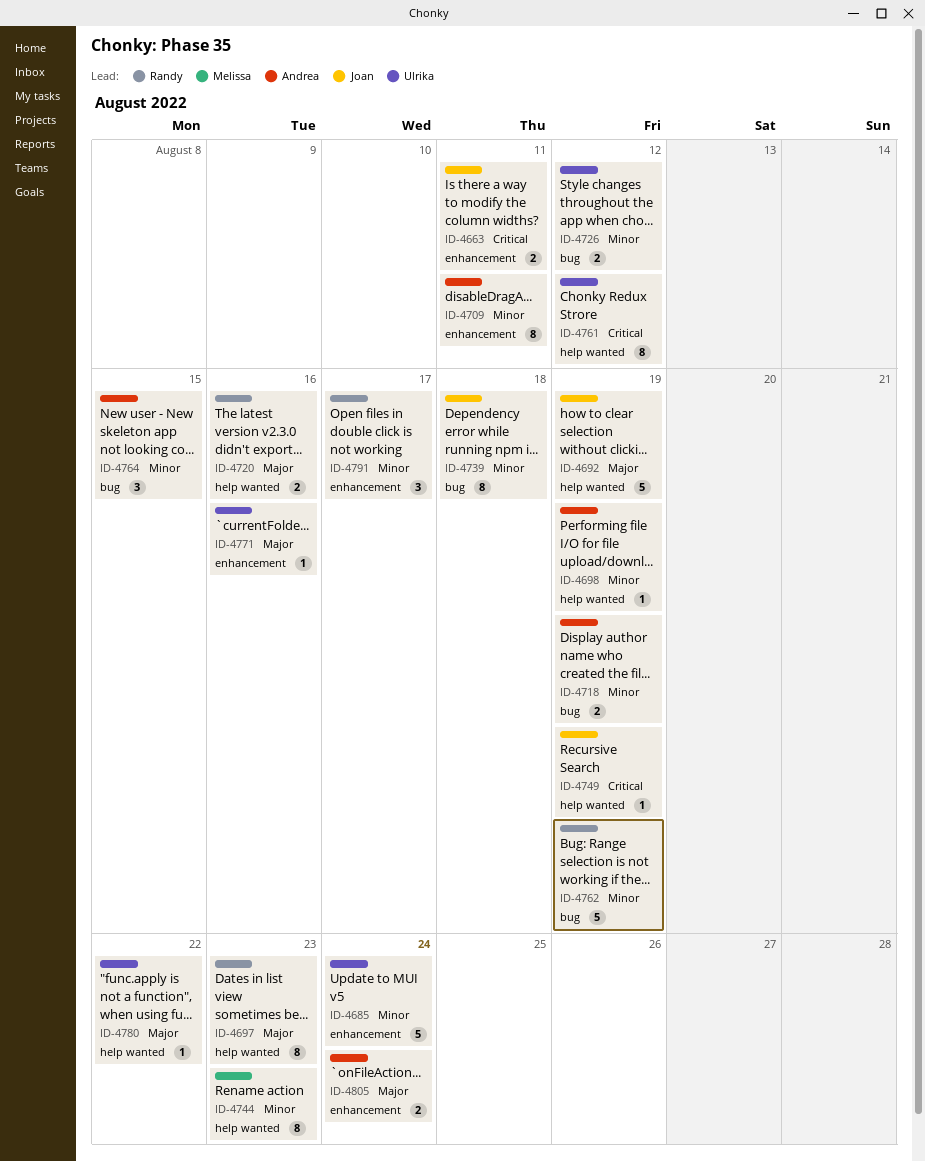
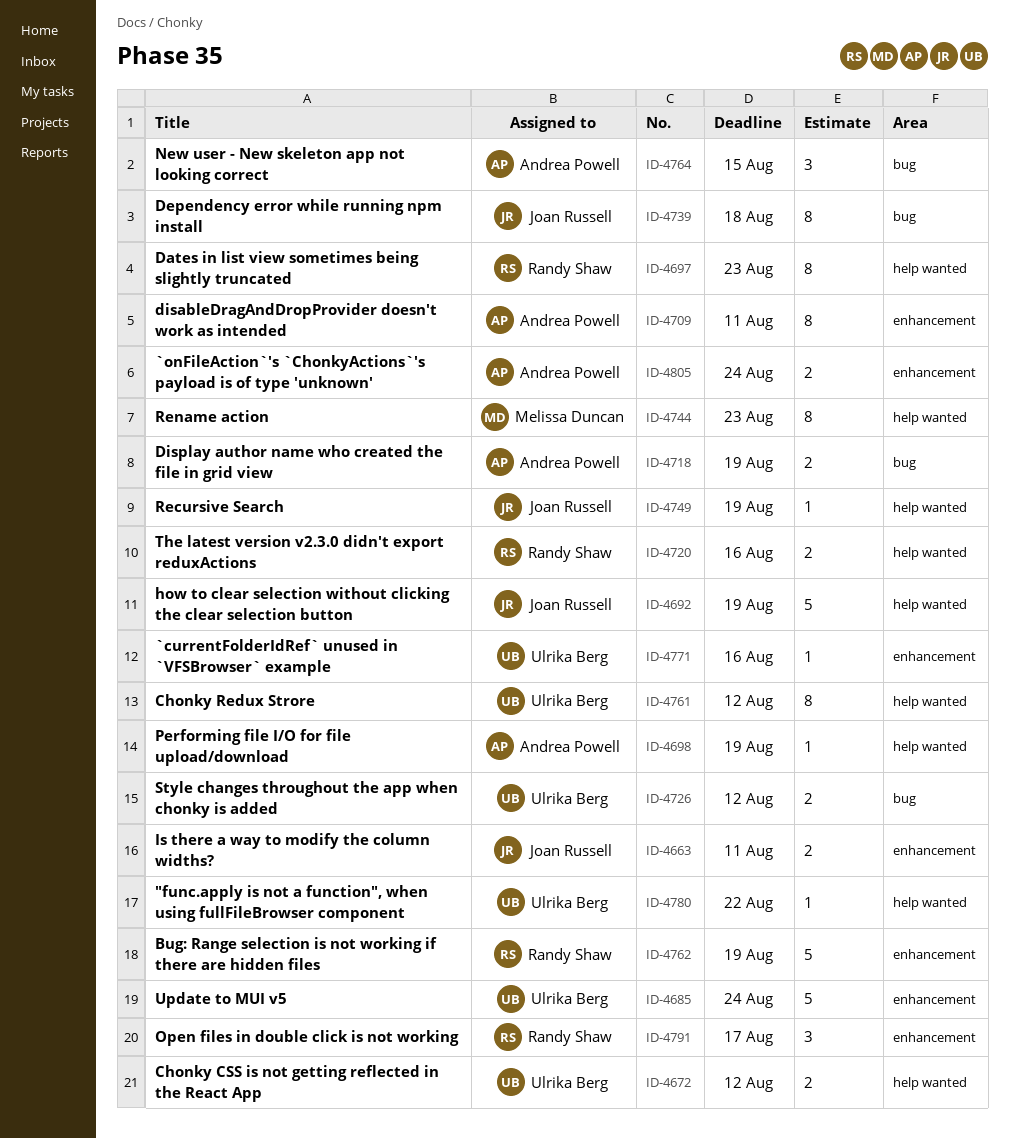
ID-4672: none -> present
ID-4762, label: bug -> enhancement

